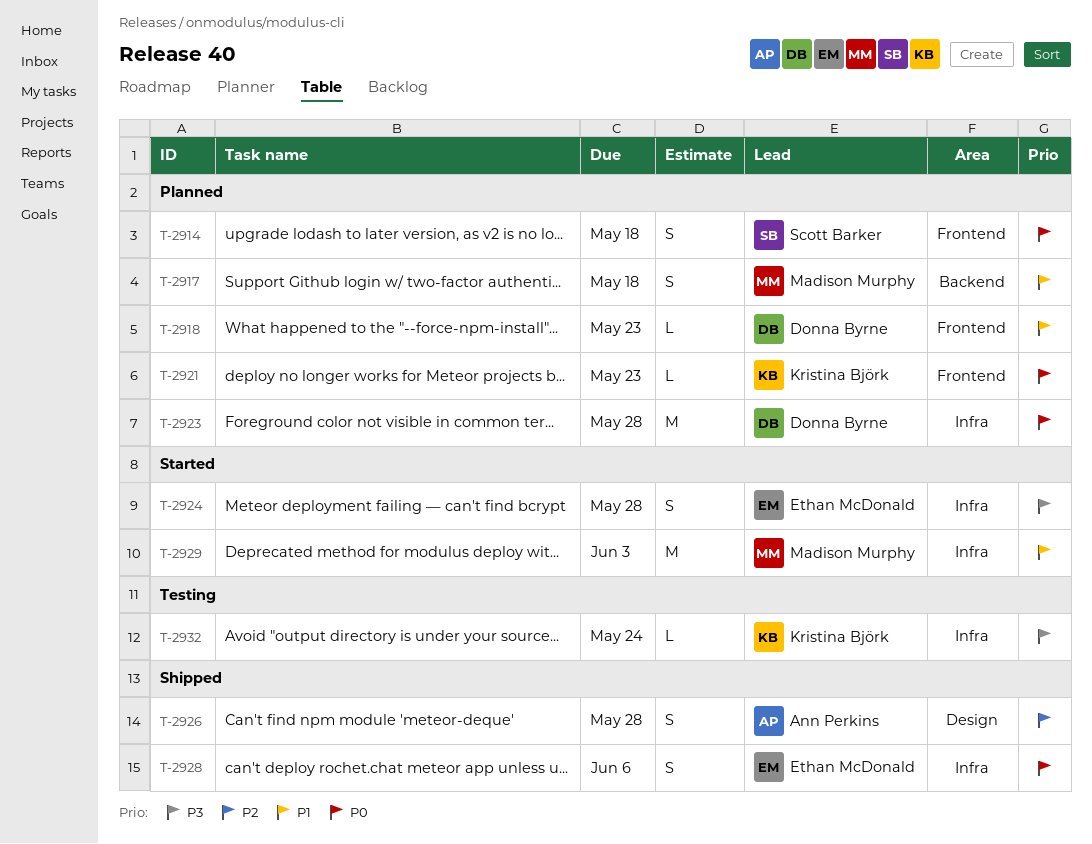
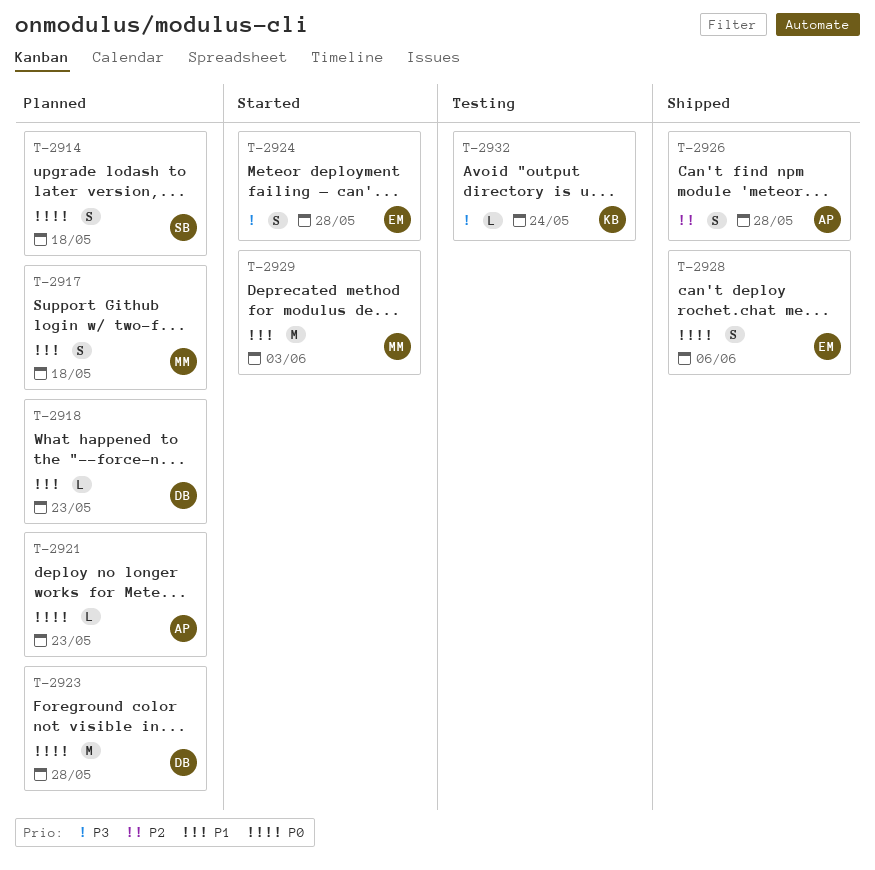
T-2921, owner: Kristina Björk -> Ann Perkins

